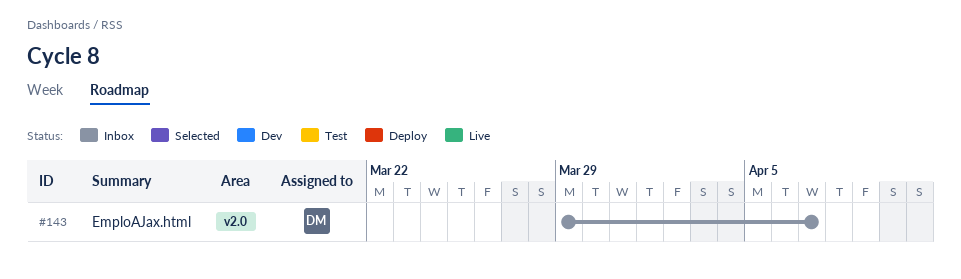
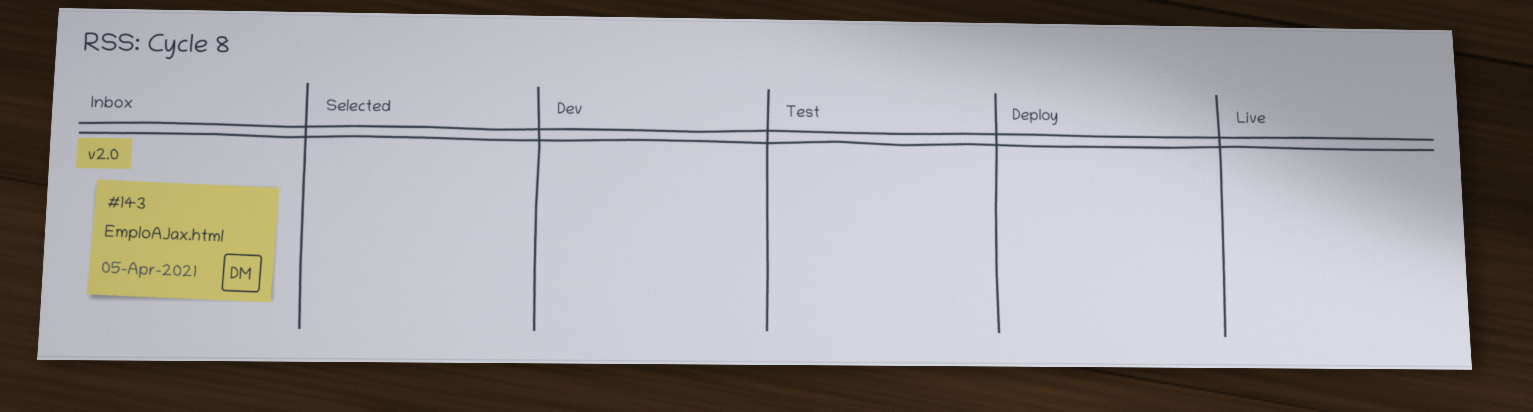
#143, due: Apr 7 -> Apr 5

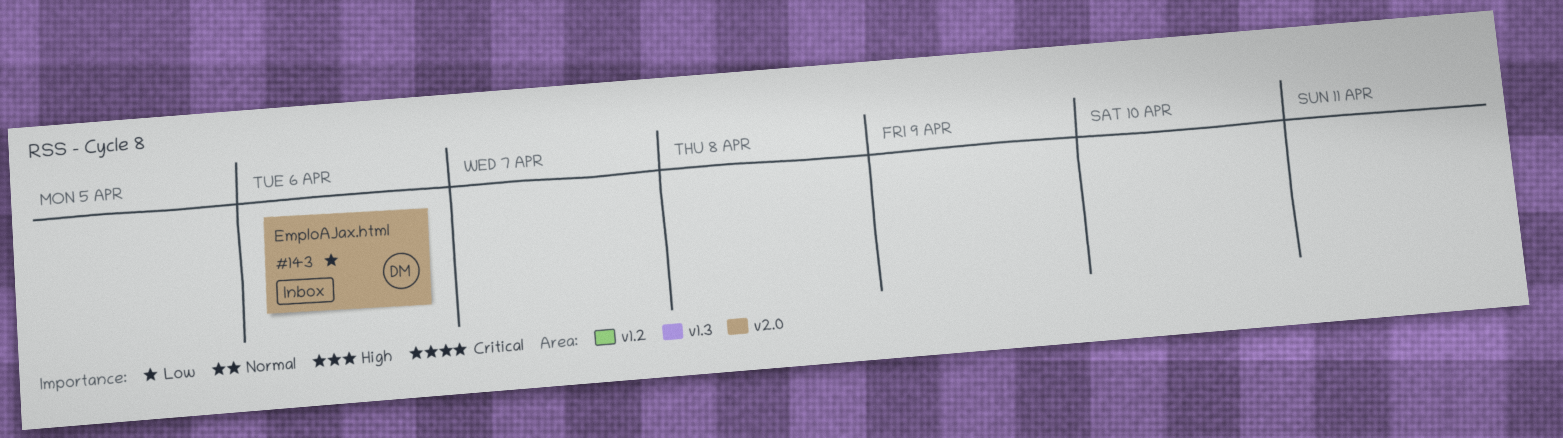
#143, due: Apr 5 -> Apr 6

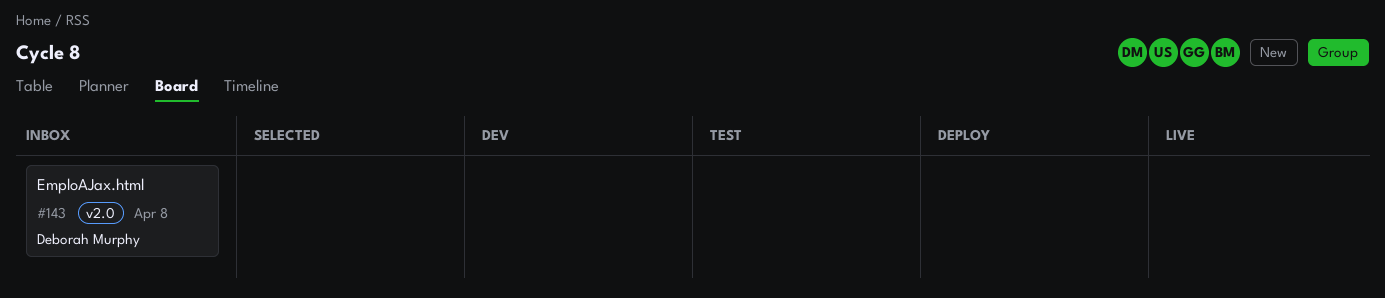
#143, due: Apr 6 -> Apr 8

